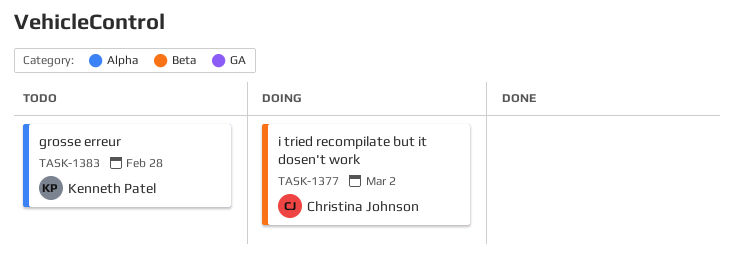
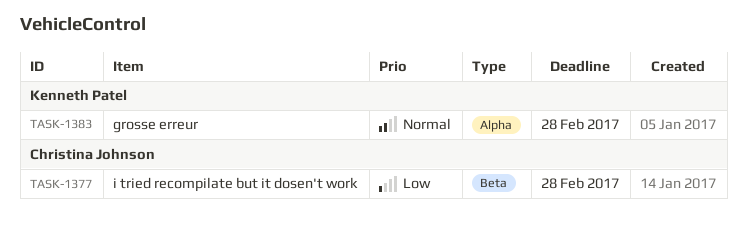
TASK-1377, due: Mar 2 -> Feb 28

